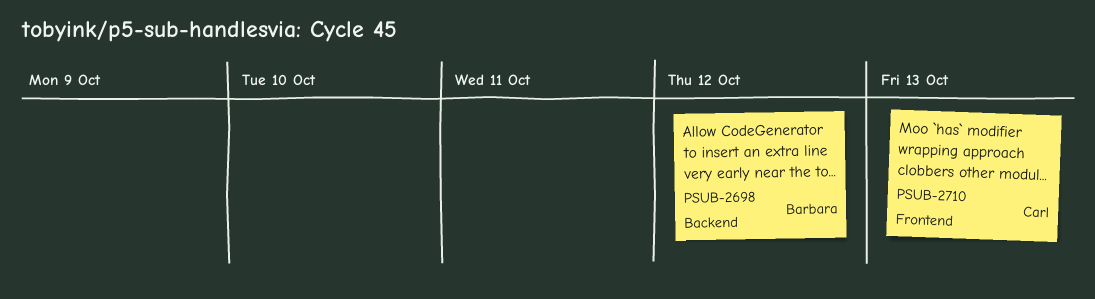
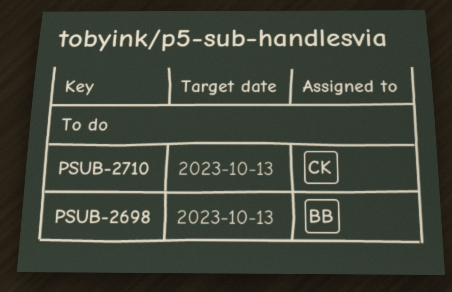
PSUB-2698, due: Oct 12 -> Oct 13

